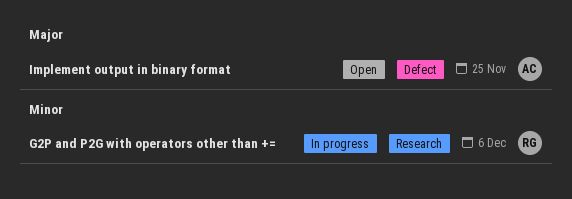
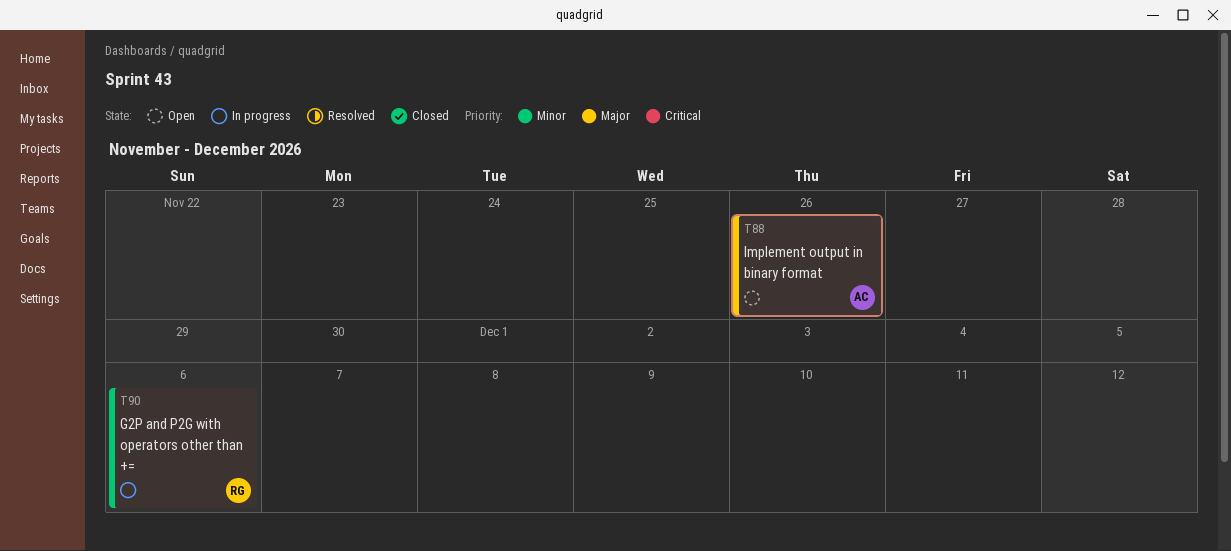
Implement output in binary format, due: Nov 25 -> Nov 26

